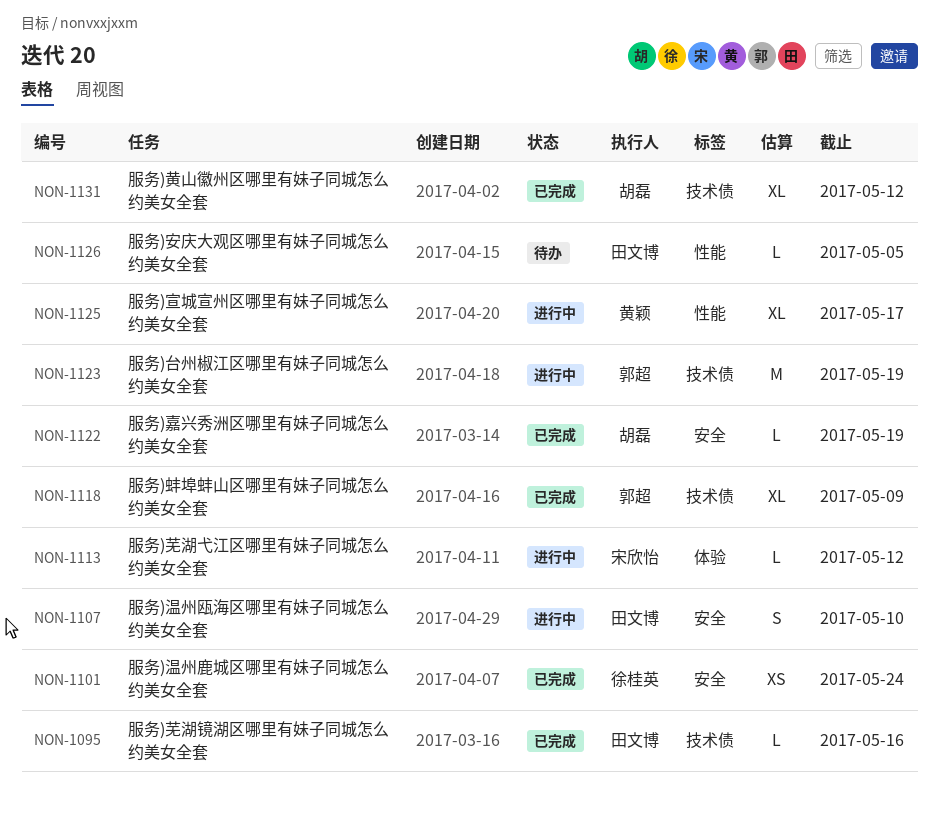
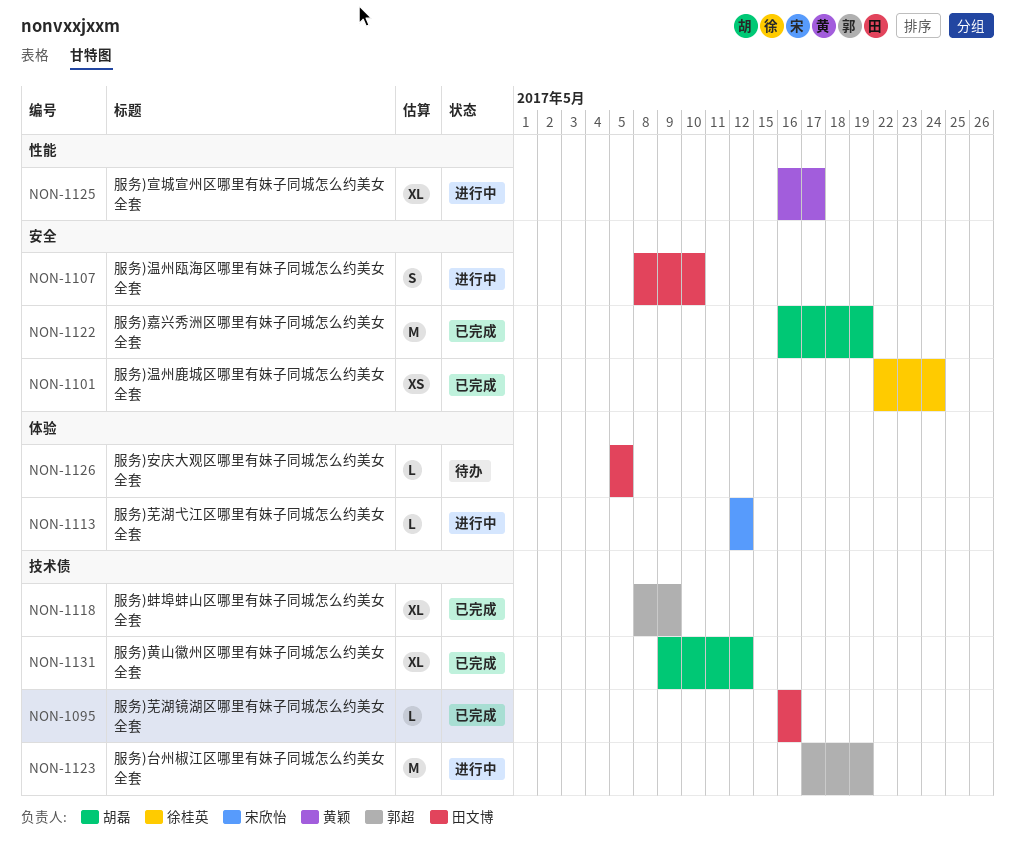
NON-1122, estimate: L -> M
NON-1126, label: 性能 -> 体验

